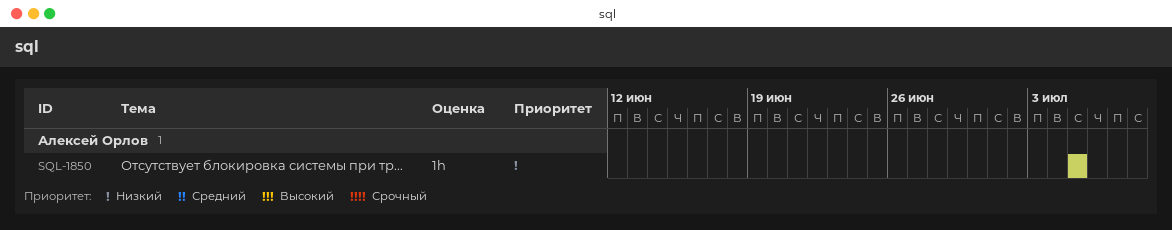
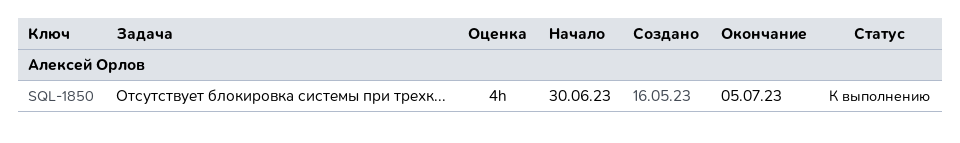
SQL-1850, estimate: 1h -> 4h
SQL-1850, start: Jul 5 -> Jun 30

